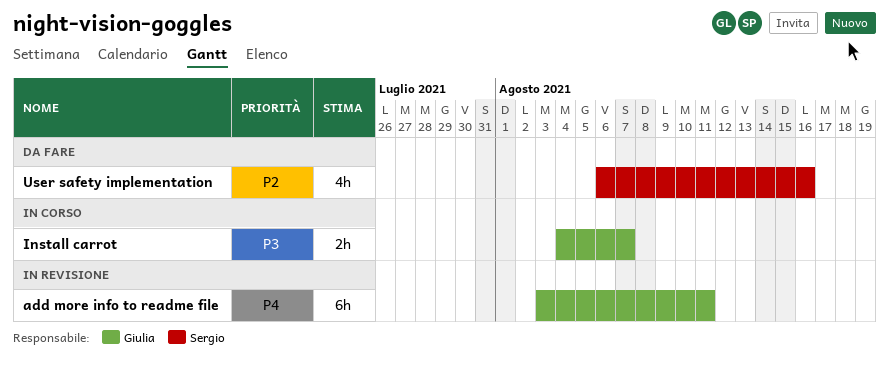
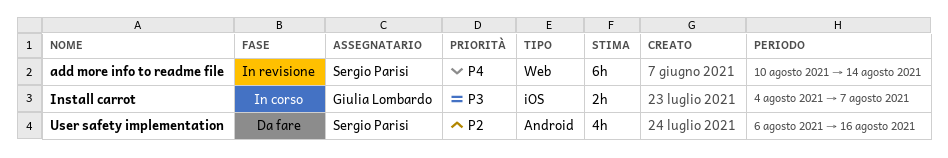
add more info to readme file, owner: Giulia Lombardo -> Sergio Parisi
add more info to readme file, start: Aug 3 -> Aug 10
add more info to readme file, due: Aug 11 -> Aug 14

